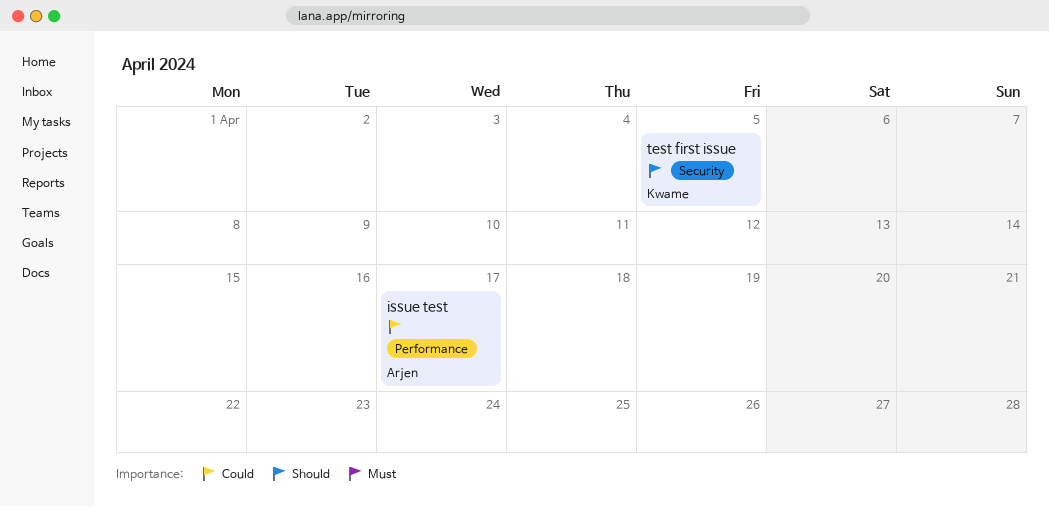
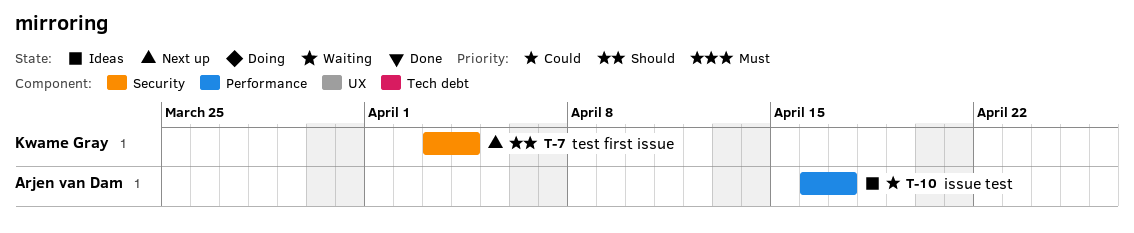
test first issue, due: Apr 5 -> Apr 4

